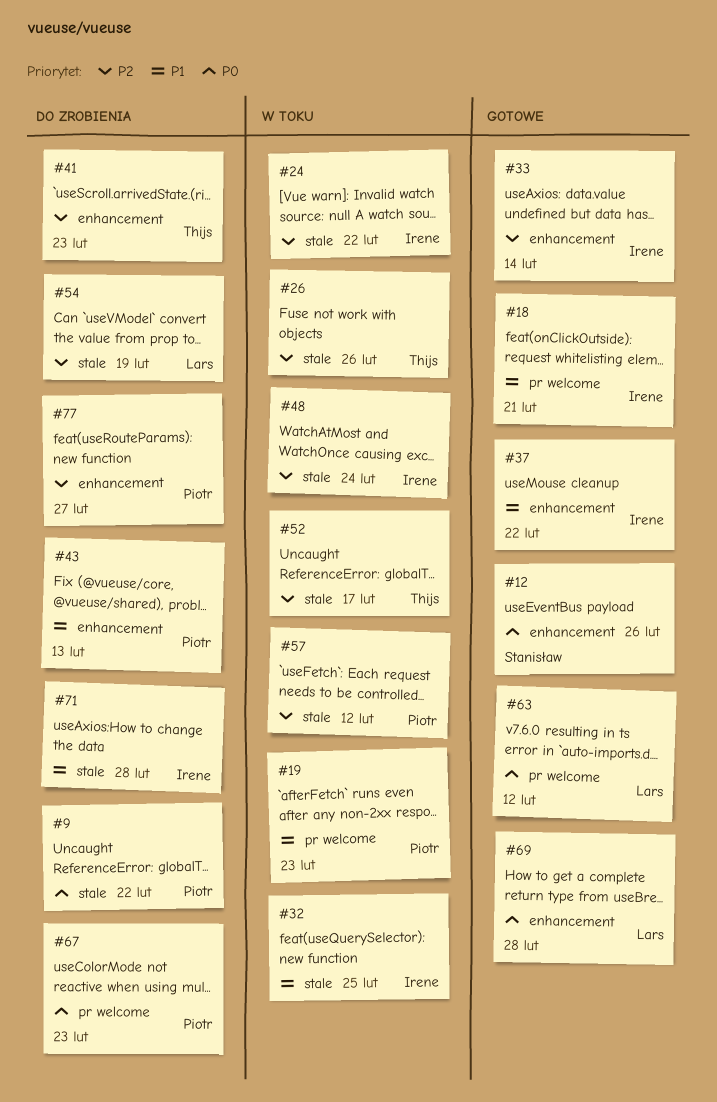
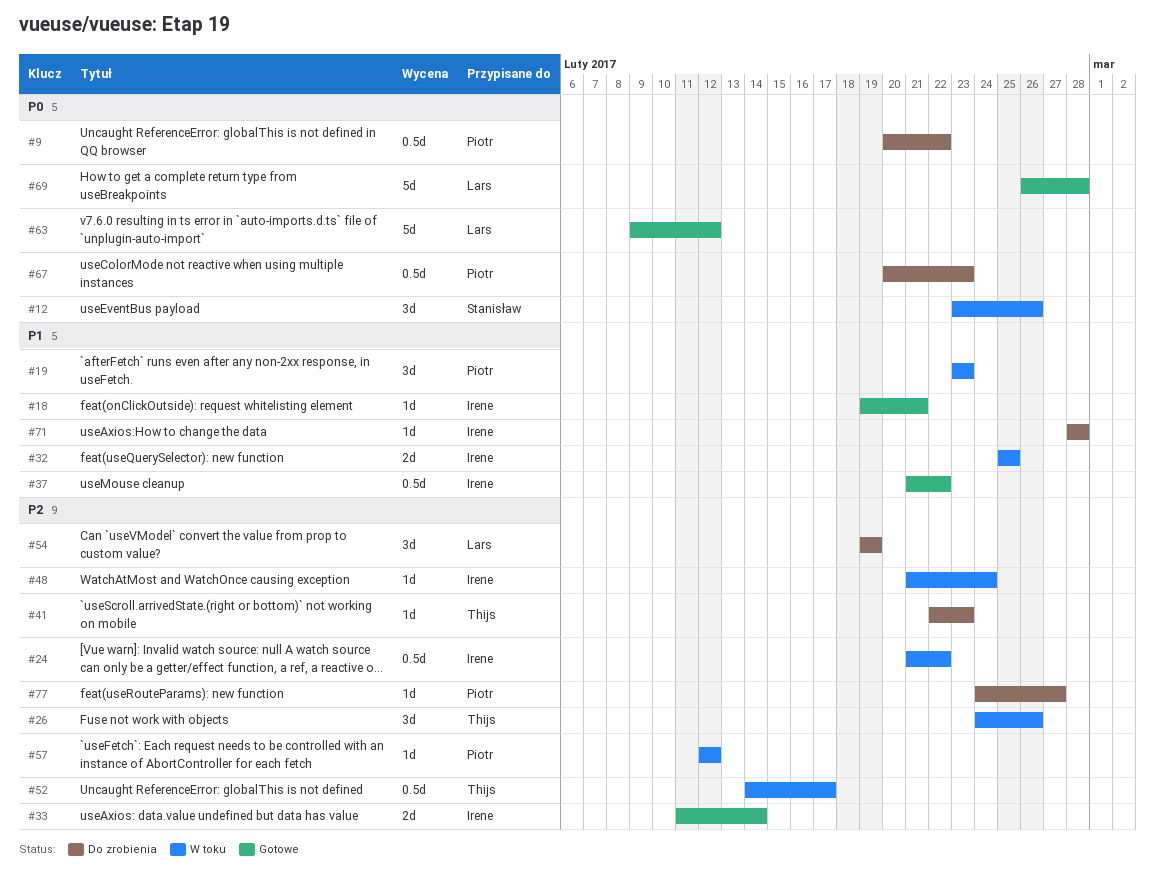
#12, status: Gotowe -> W toku
#43: present -> none

